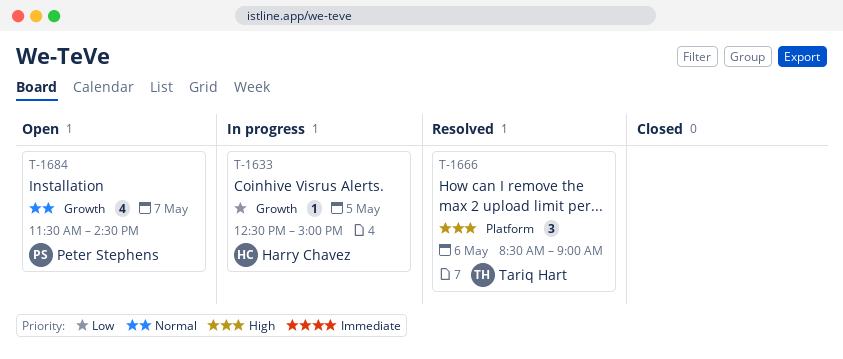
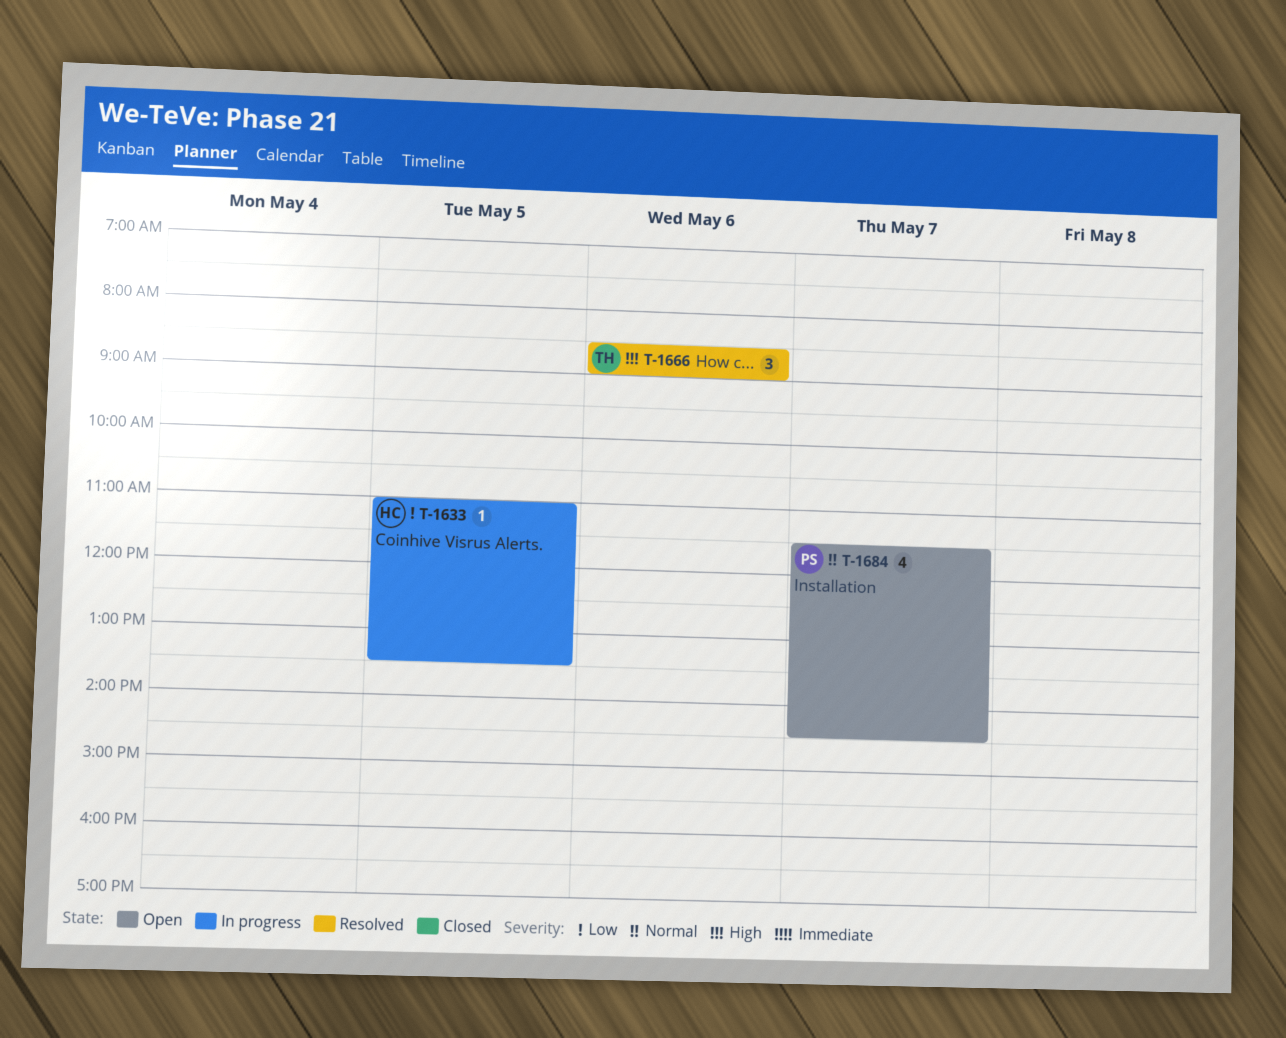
T-1633, begins: 12:30 -> 11:00
T-1633, ends: 15:00 -> 13:30

